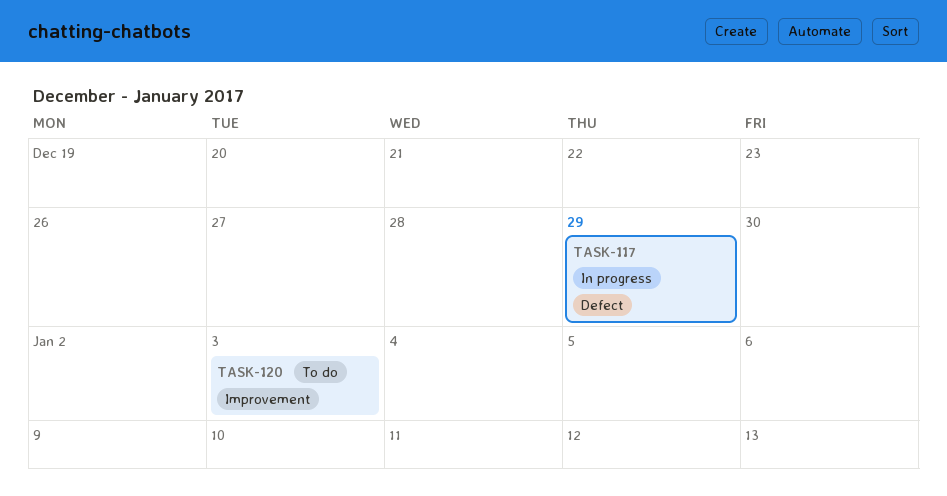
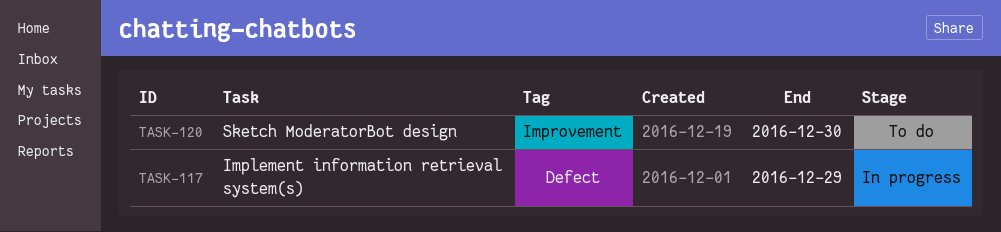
TASK-120, due: Jan 3 -> Dec 30

